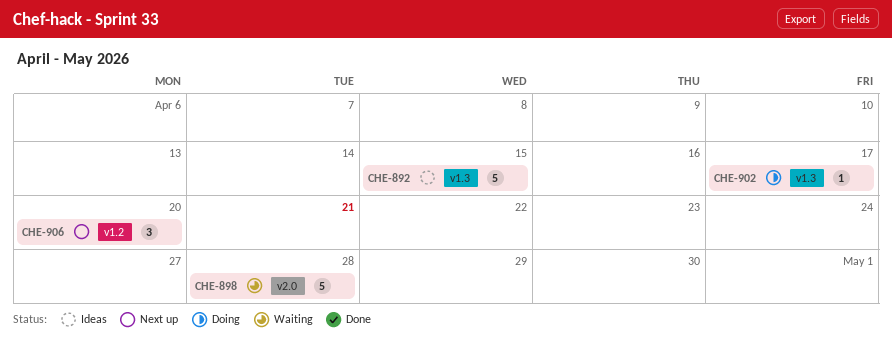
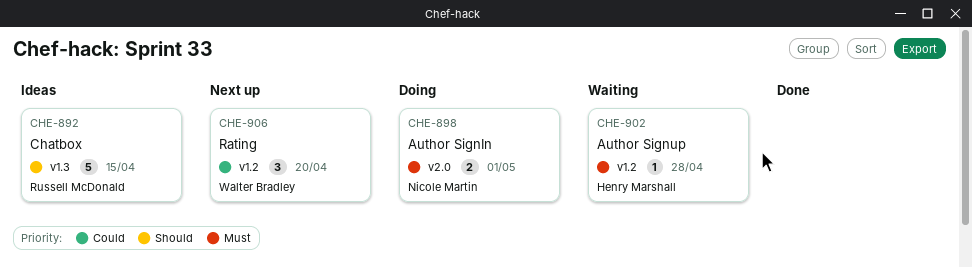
CHE-898, status: Waiting -> Doing
CHE-898, estimate: 5 -> 2
CHE-898, due: Apr 28 -> May 1
CHE-902, status: Doing -> Waiting
CHE-902, label: v1.3 -> v1.2
CHE-902, due: Apr 17 -> Apr 28

